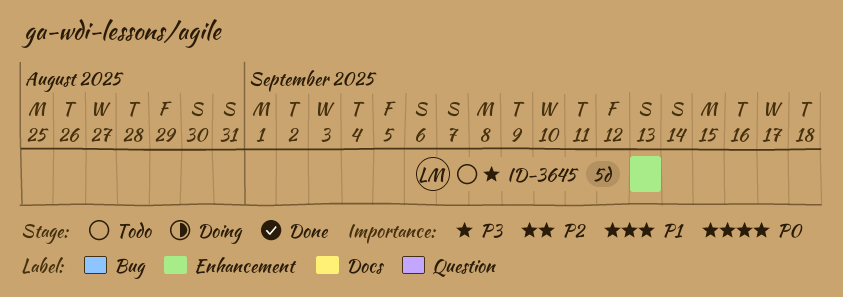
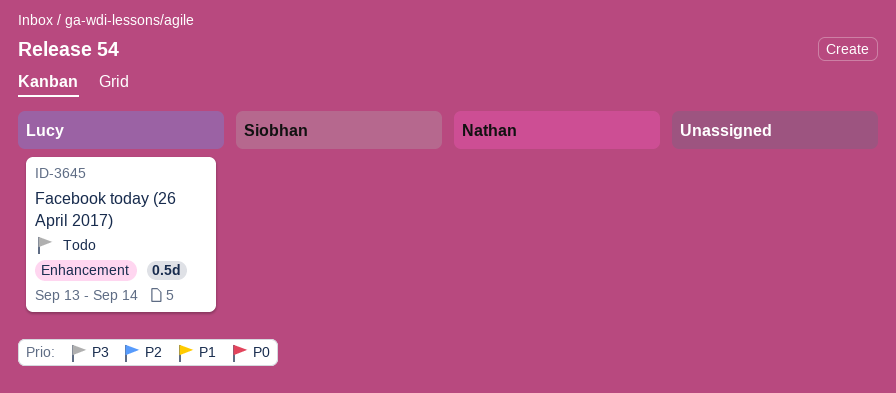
ID-3645, estimate: 5d -> 0.5d
ID-3645, due: Sep 13 -> Sep 14

